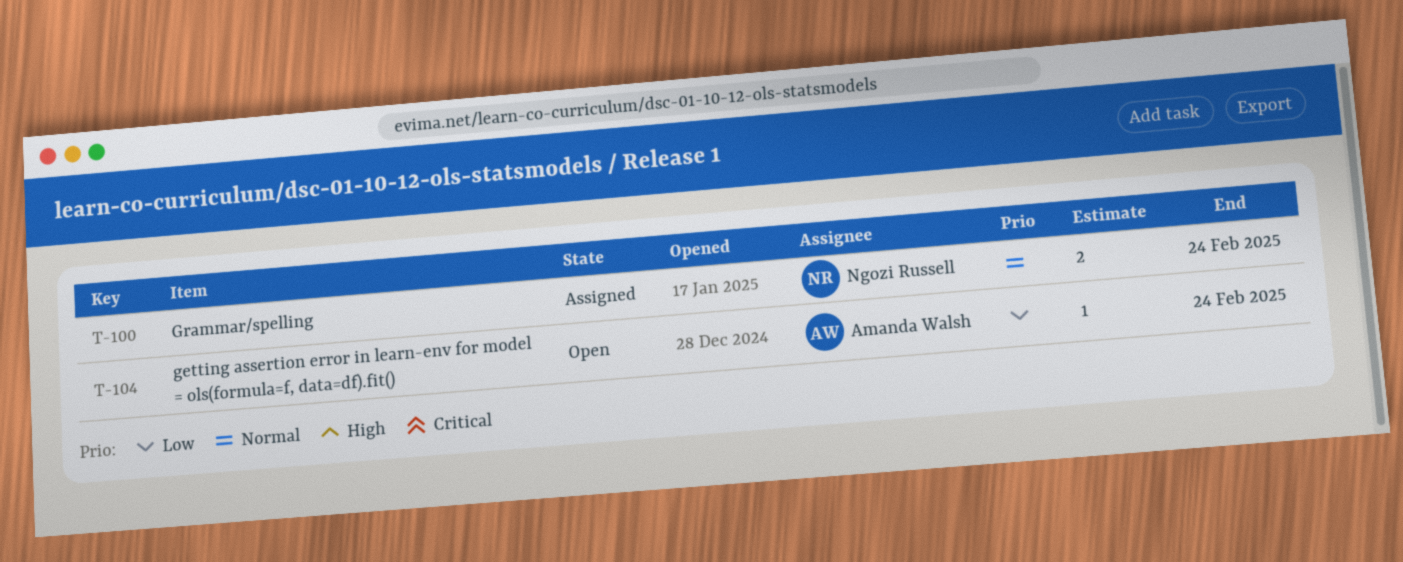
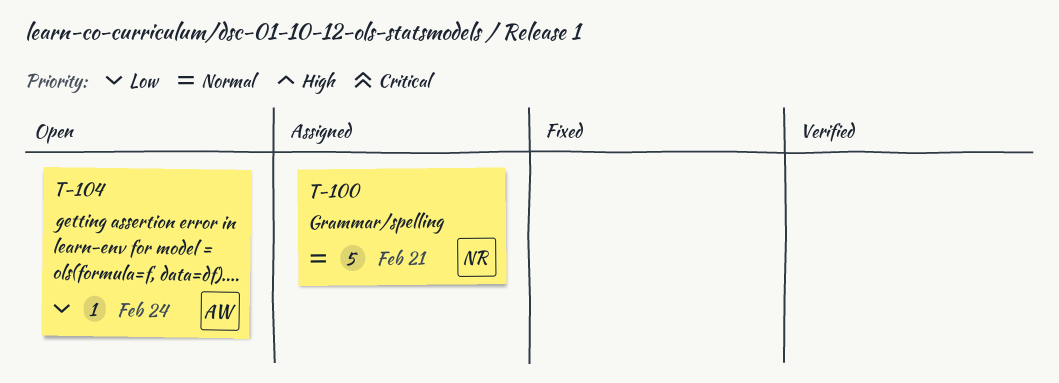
T-100, estimate: 2 -> 5
T-100, due: Feb 24 -> Feb 21

